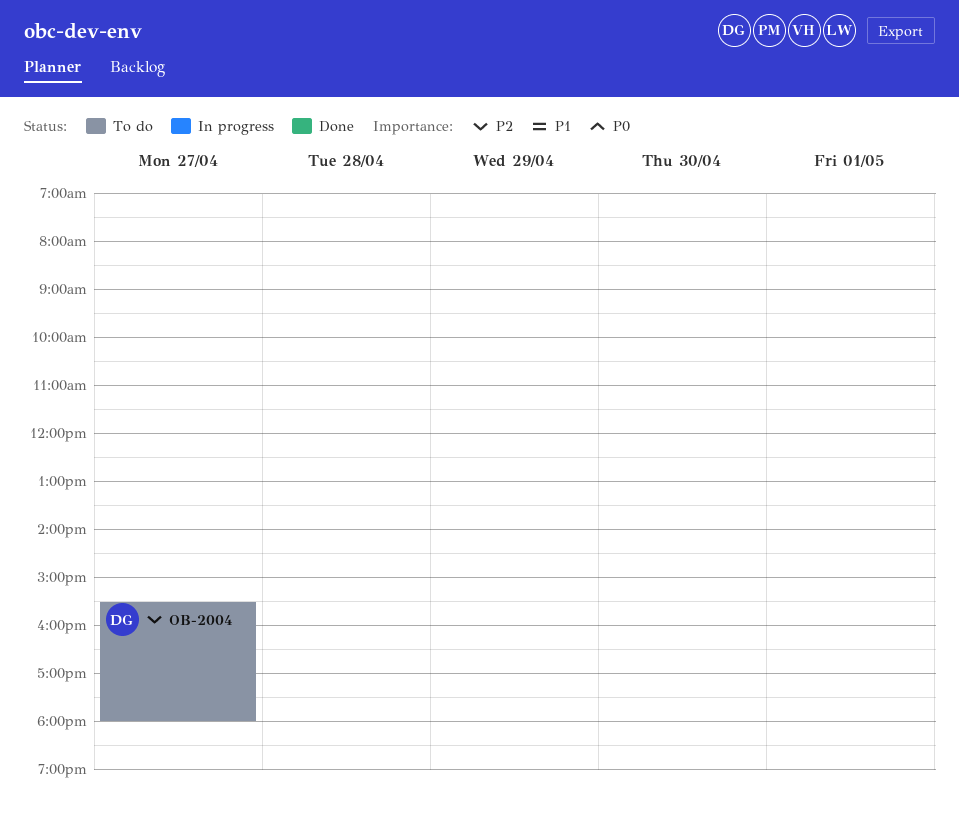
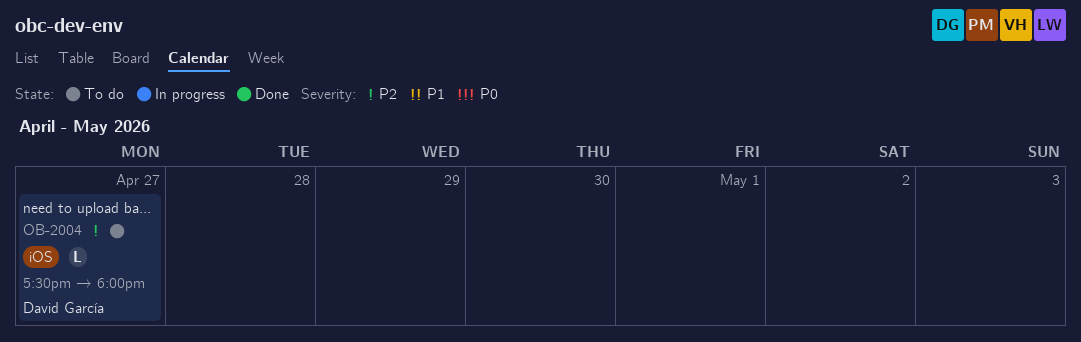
OB-2004, begins: 15:30 -> 17:30

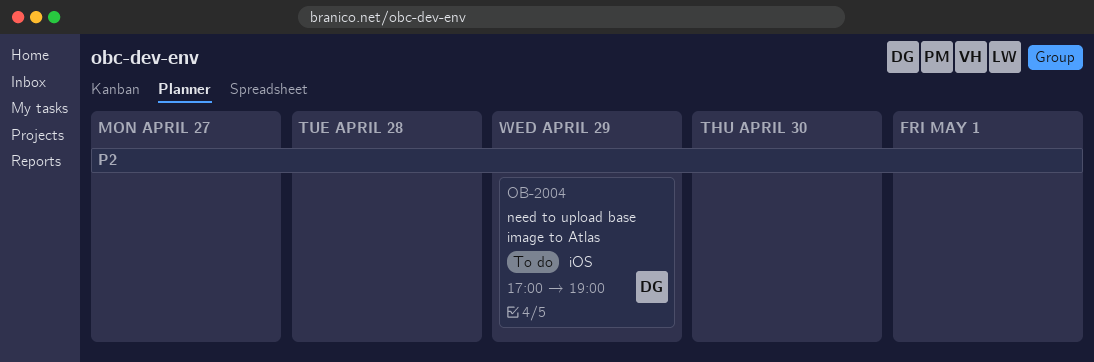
OB-2004, day: Apr 27 -> Apr 29
OB-2004, begins: 17:30 -> 17:00
OB-2004, ends: 18:00 -> 19:00

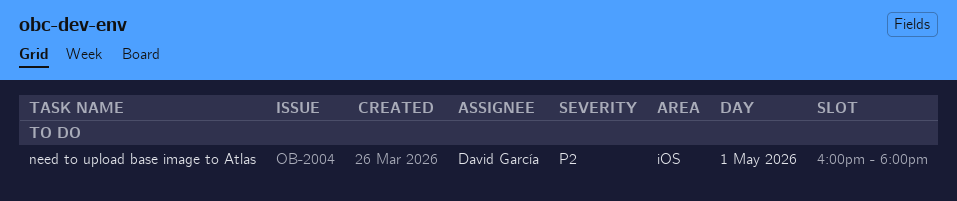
OB-2004, day: Apr 29 -> May 1
OB-2004, begins: 17:00 -> 16:00
OB-2004, ends: 19:00 -> 18:00

